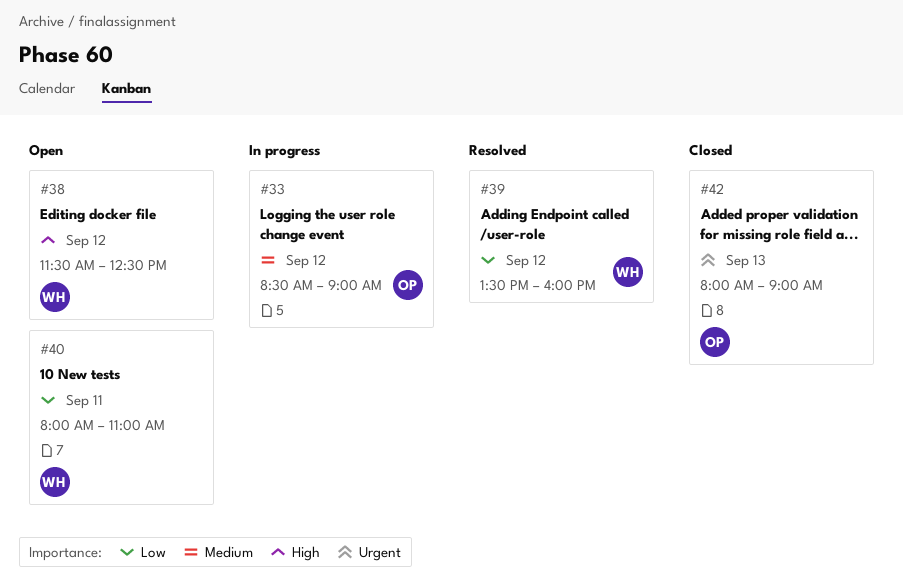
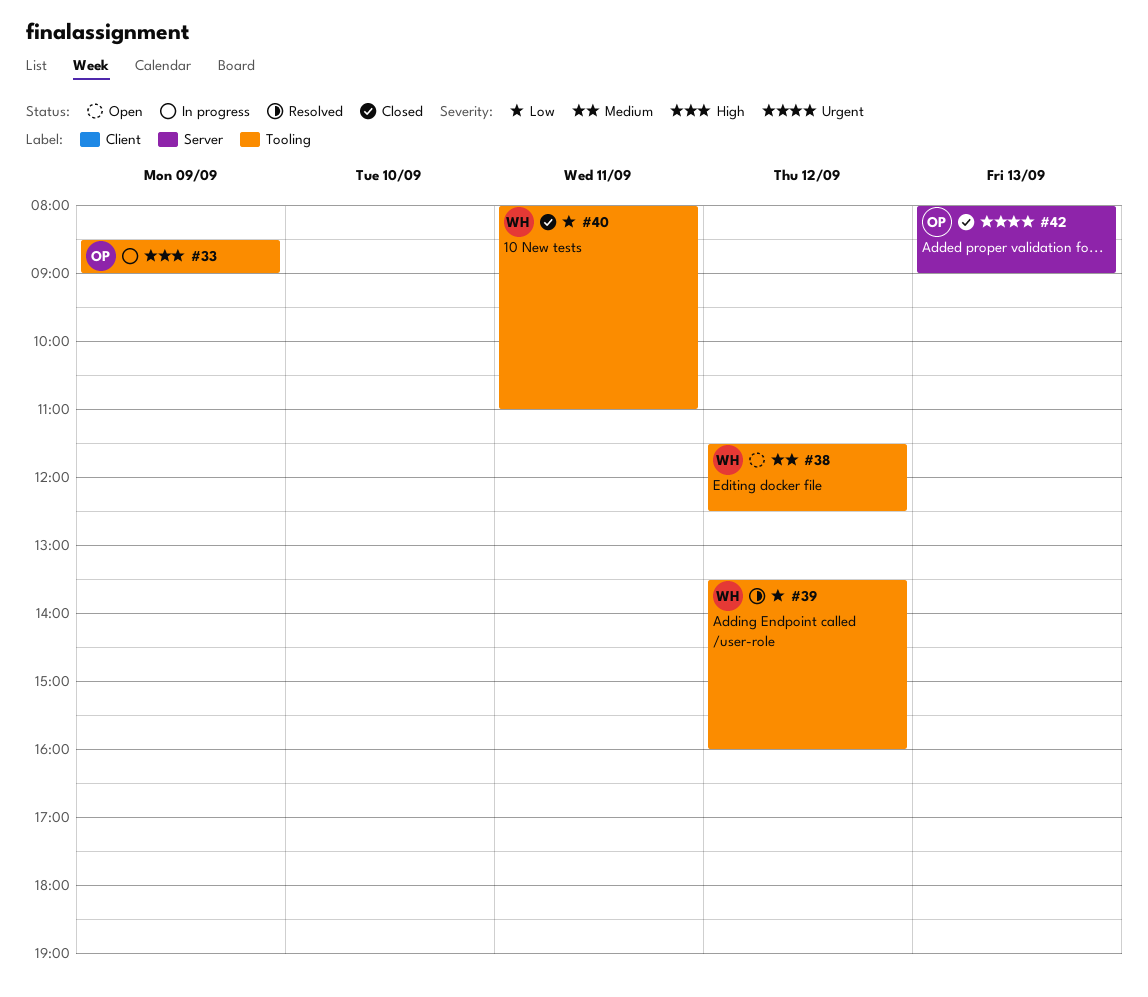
#33, priority: Medium -> High
#33, day: Sep 12 -> Sep 9
#38, priority: High -> Medium
#40, status: Open -> Closed

